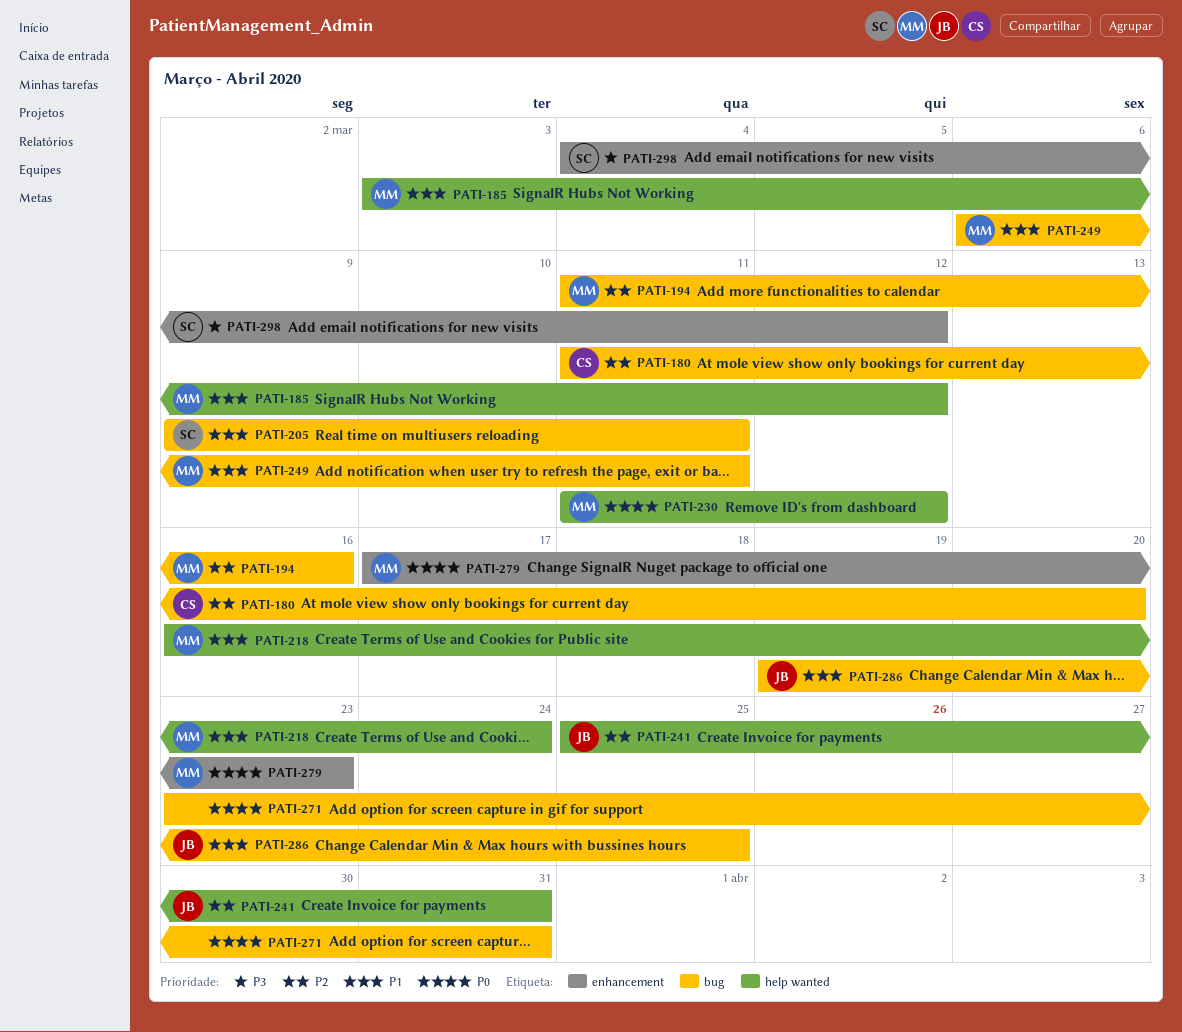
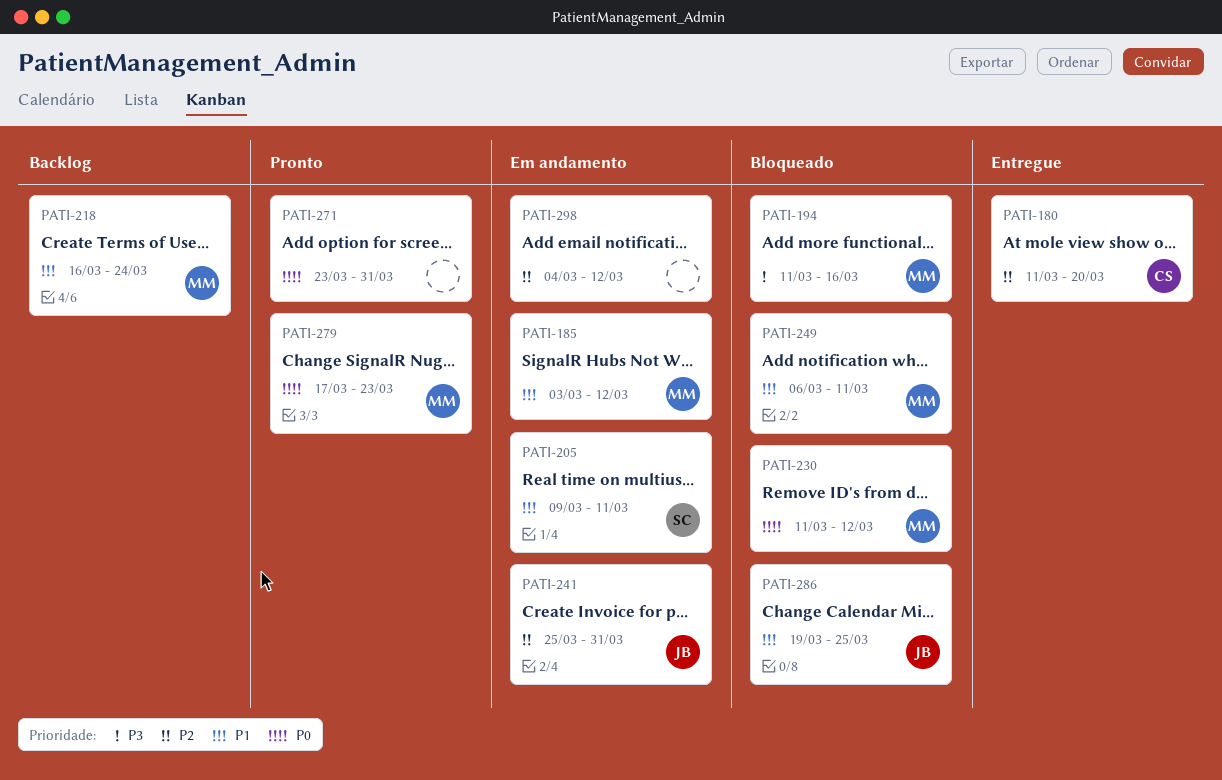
PATI-194, priority: P2 -> P3
PATI-298, owner: SC -> none
PATI-298, priority: P3 -> P2

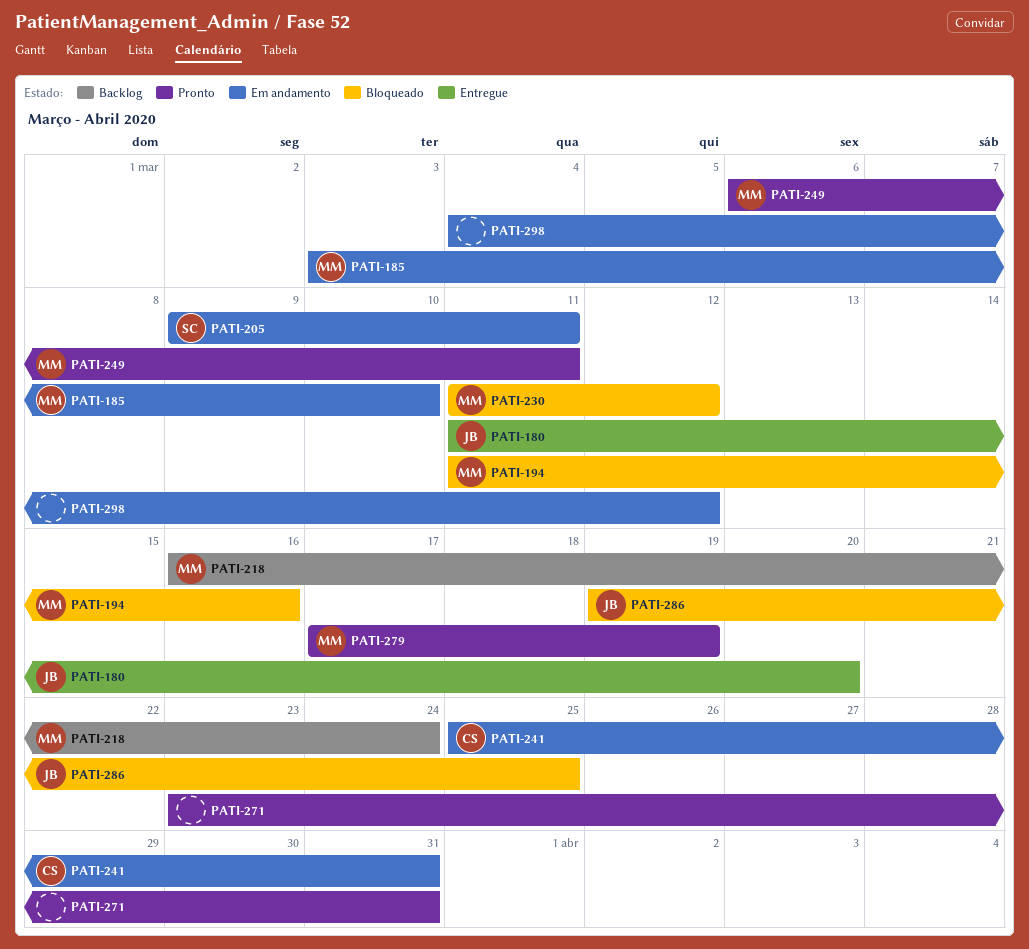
PATI-180, owner: CS -> JB
PATI-185, due: Mar 12 -> Mar 10
PATI-241, owner: JB -> CS
PATI-249, status: Bloqueado -> Pronto
PATI-279, due: Mar 23 -> Mar 19

